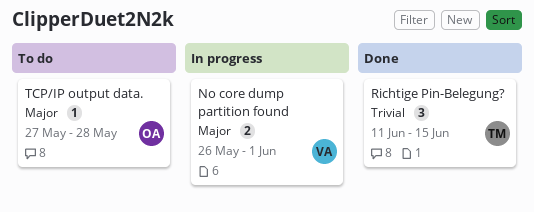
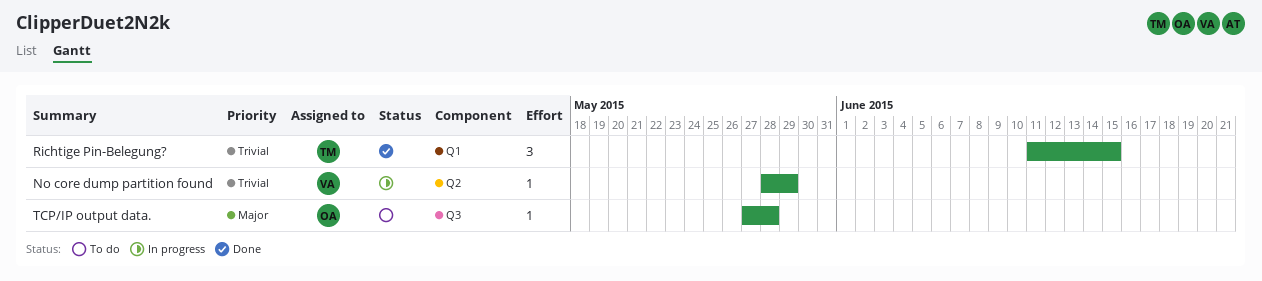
No core dump partition found, priority: Major -> Trivial
No core dump partition found, estimate: 2 -> 1
No core dump partition found, start: May 26 -> May 28
No core dump partition found, due: Jun 1 -> May 29

